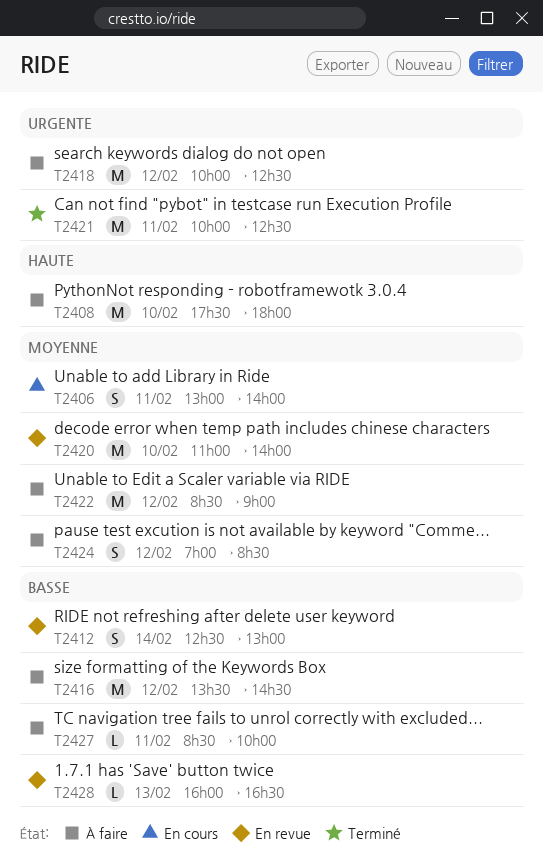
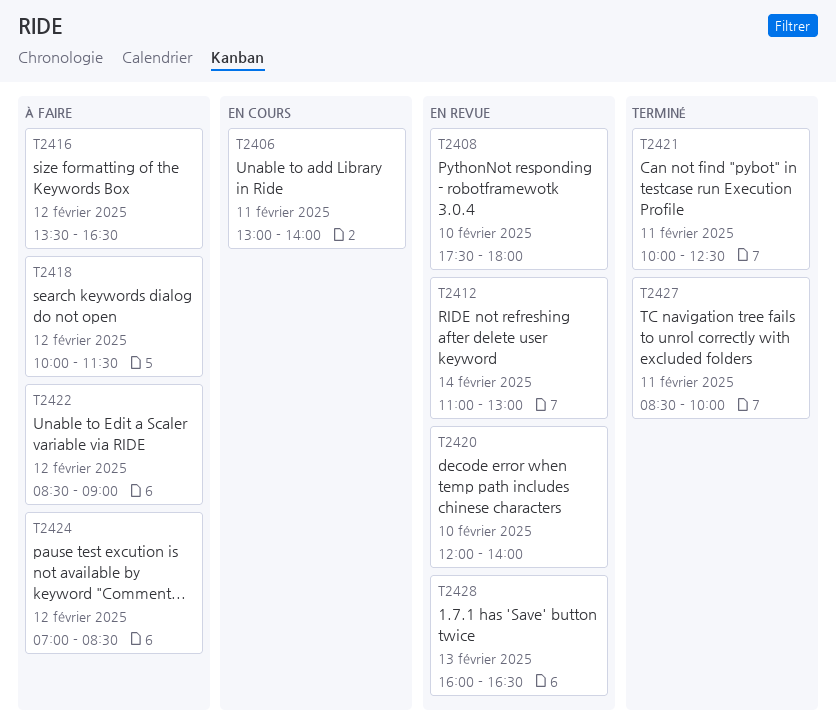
T2408, status: À faire -> En revue
T2412, begins: 12:30 -> 11:00
T2416, ends: 14:30 -> 16:30
T2418, ends: 12:30 -> 11:30
T2420, begins: 11:00 -> 12:00
T2427, status: À faire -> Terminé

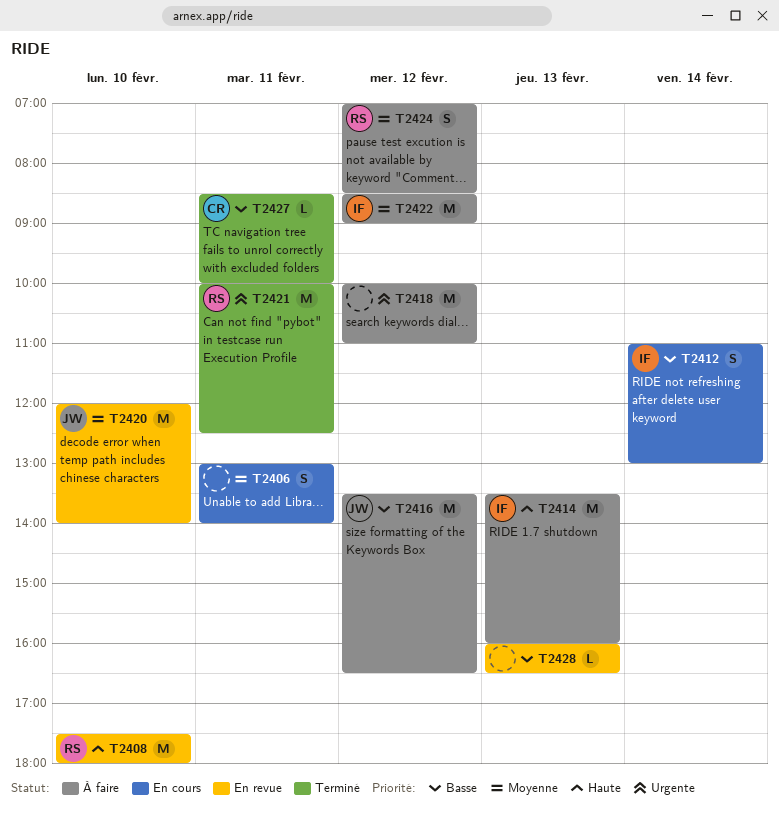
T2412, status: En revue -> En cours
T2414: none -> present
T2418, ends: 11:30 -> 11:00

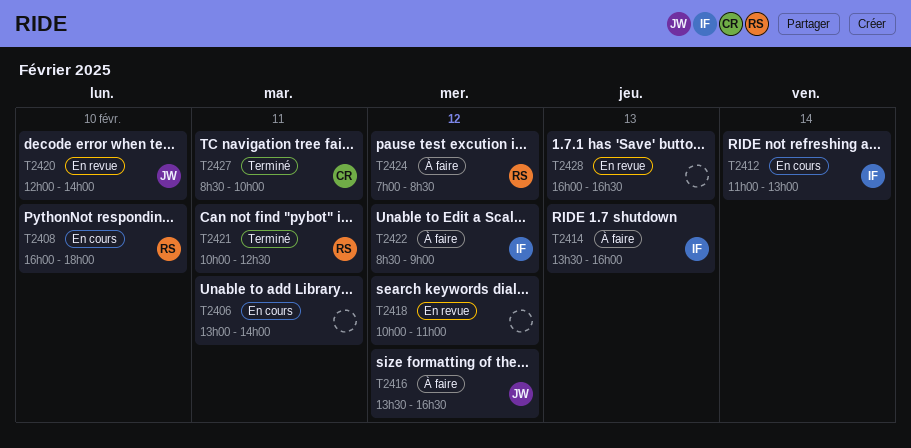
T2408, status: En revue -> En cours
T2408, begins: 17:30 -> 16:00
T2418, status: À faire -> En revue

